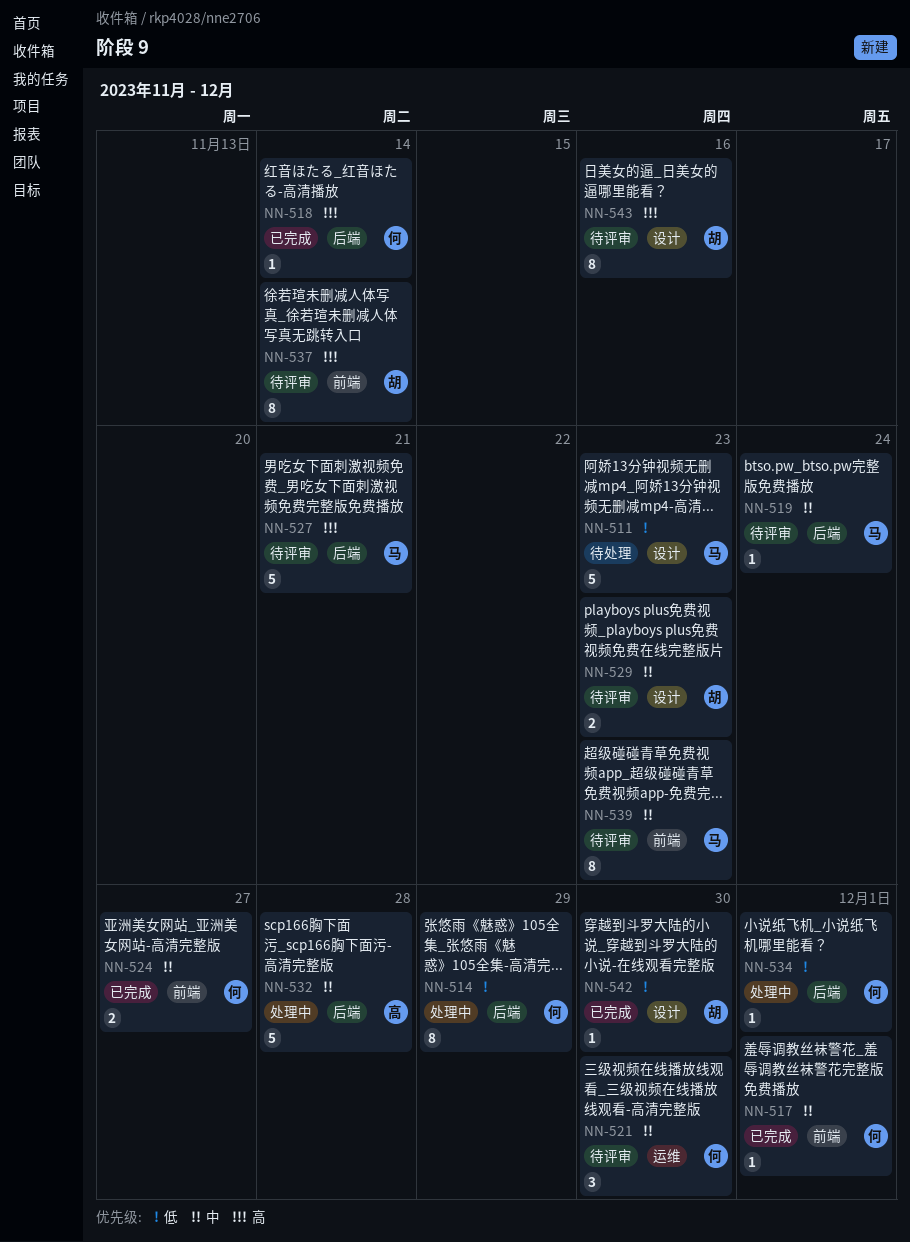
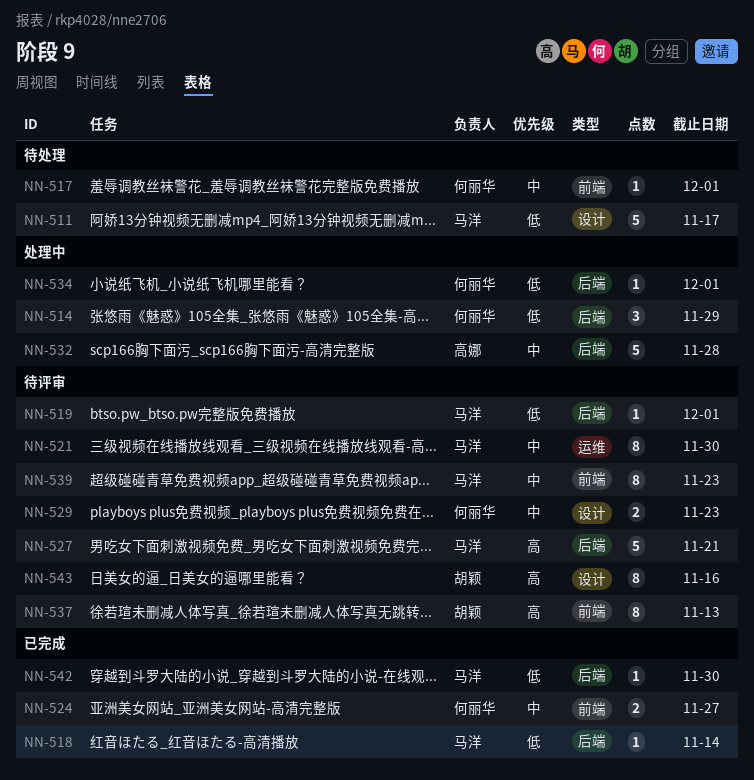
NN-511, due: Nov 23 -> Nov 17
NN-514, estimate: 8 -> 3
NN-517, status: 已完成 -> 待处理
NN-518, owner: 何丽华 -> 马洋
NN-518, priority: 高 -> 低
NN-519, priority: 中 -> 低
NN-519, due: Nov 24 -> Dec 1
NN-521, owner: 何丽华 -> 马洋
NN-521, estimate: 3 -> 8
NN-529, owner: 胡颖 -> 何丽华
NN-537, due: Nov 14 -> Nov 13
NN-542, owner: 胡颖 -> 马洋
NN-542, label: 设计 -> 后端

